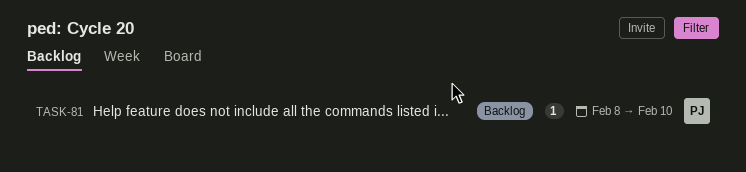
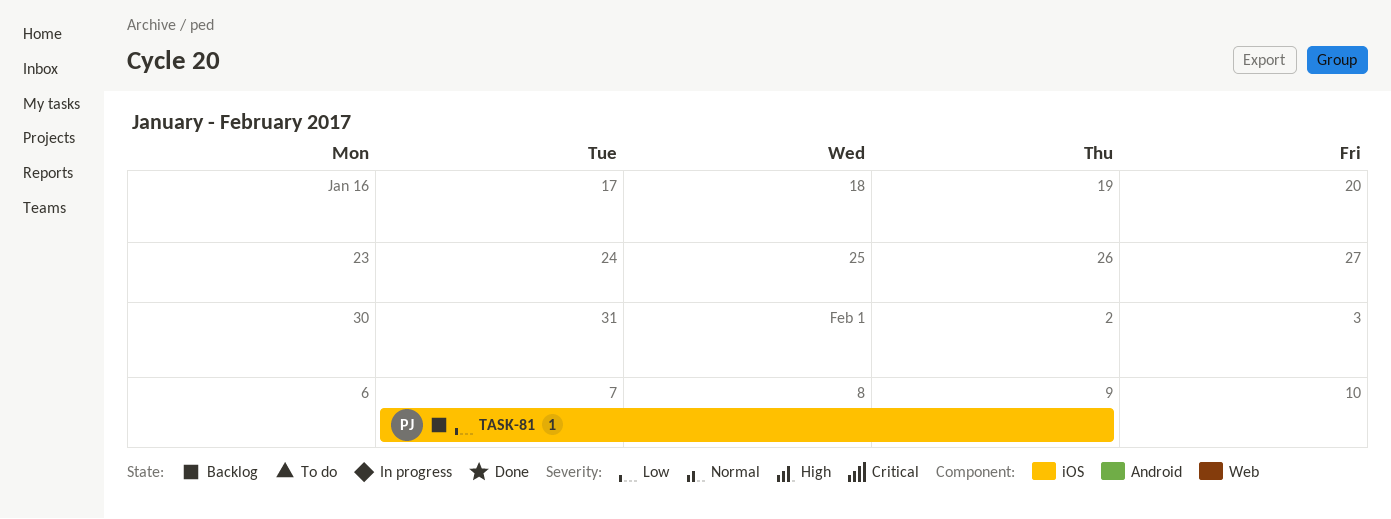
TASK-81, start: Feb 8 -> Feb 7
TASK-81, due: Feb 10 -> Feb 9

